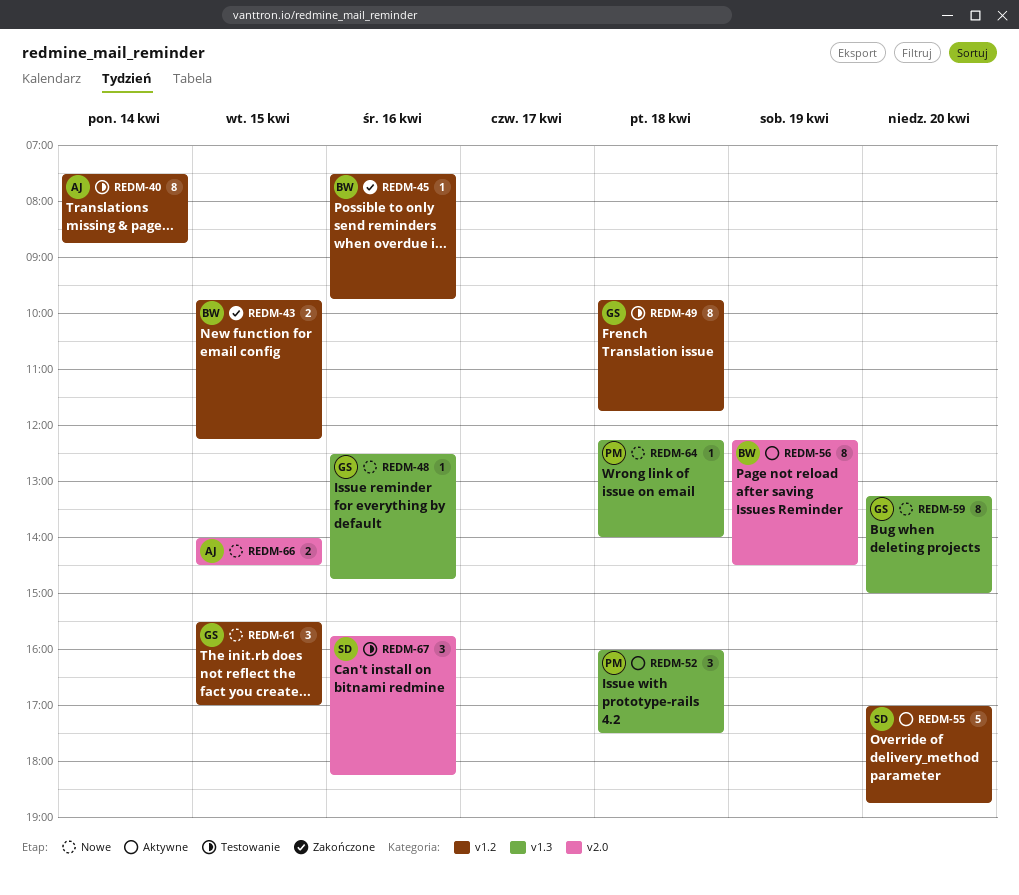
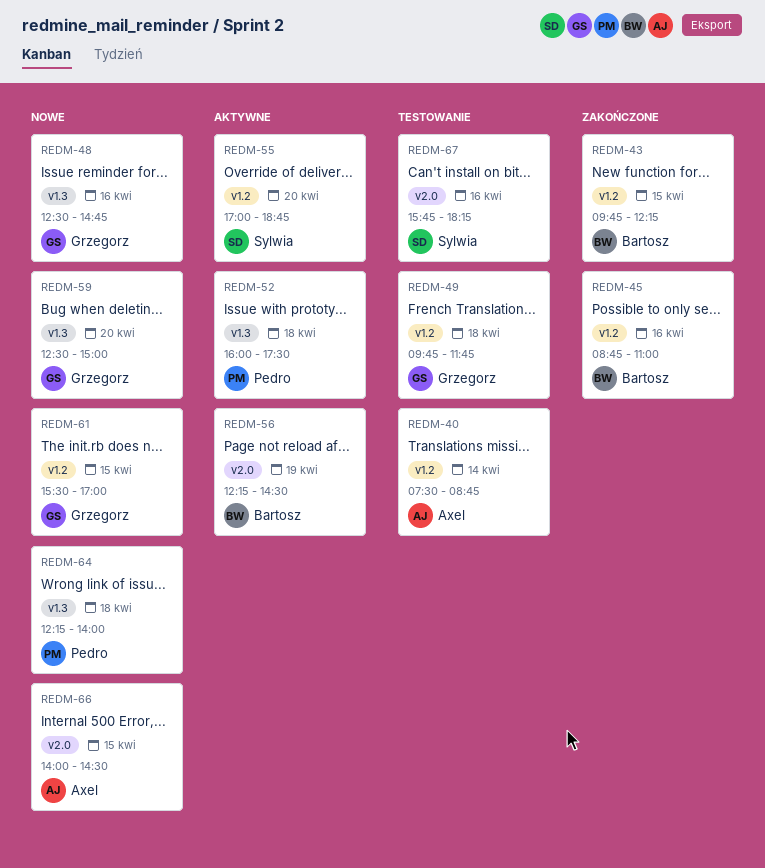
REDM-45, begins: 07:30 -> 08:45
REDM-45, ends: 09:45 -> 11:00
REDM-59, begins: 13:15 -> 12:30

